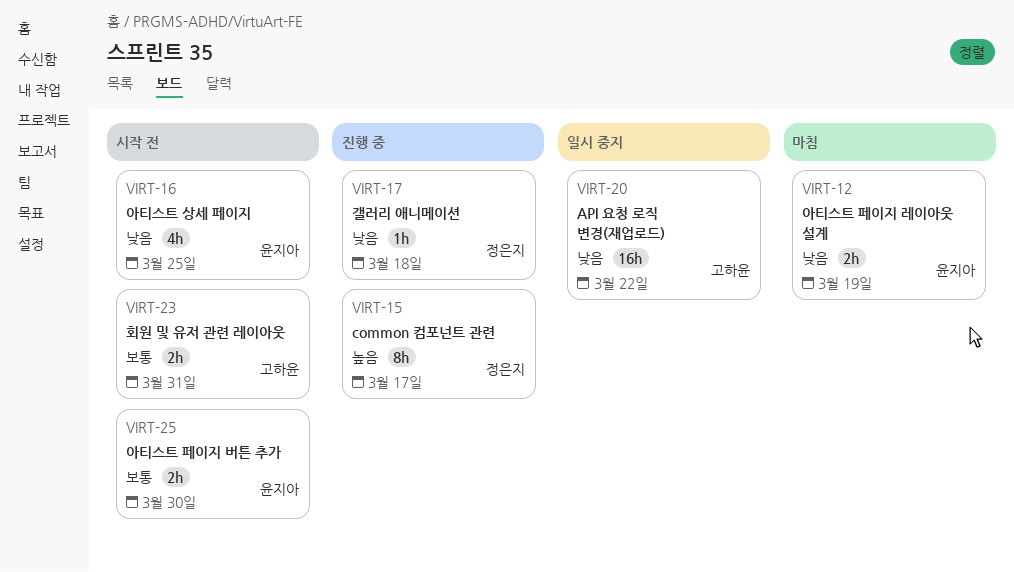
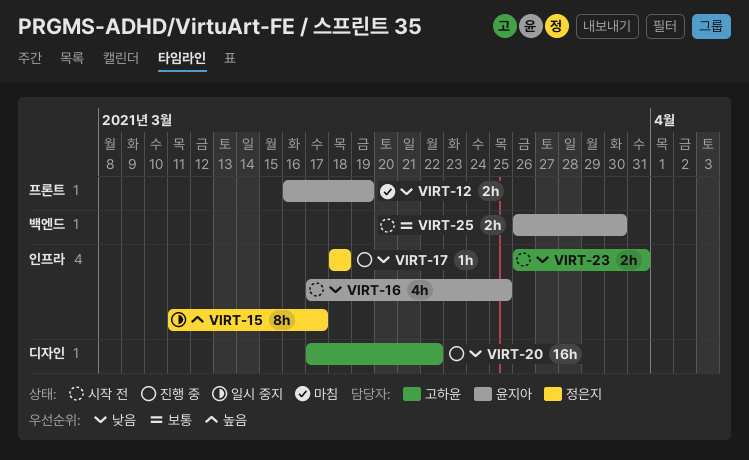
VIRT-15, status: 진행 중 -> 일시 중지
VIRT-20, status: 일시 중지 -> 진행 중
VIRT-23, priority: 보통 -> 낮음

